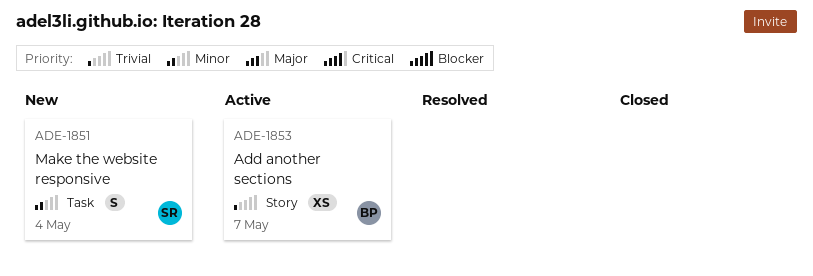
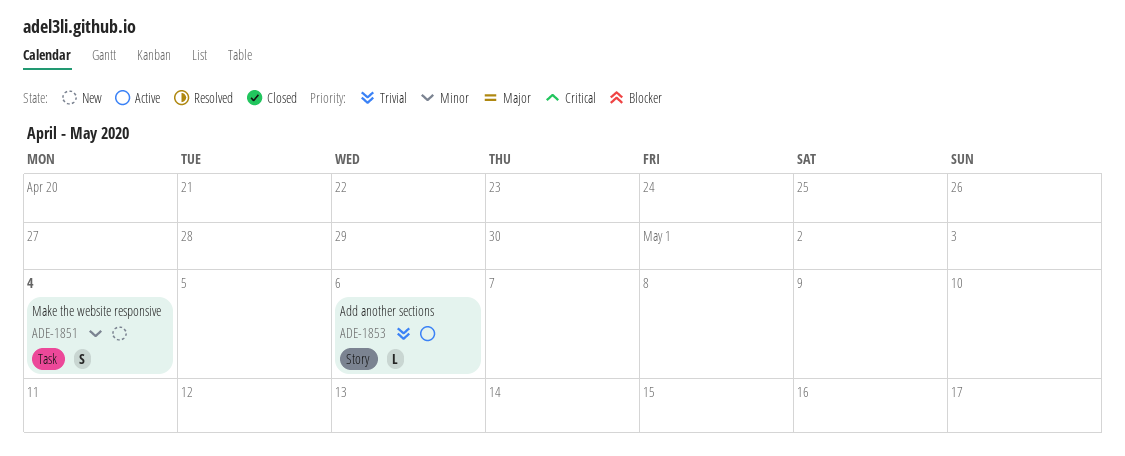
ADE-1853, estimate: XS -> L
ADE-1853, due: May 7 -> May 6

